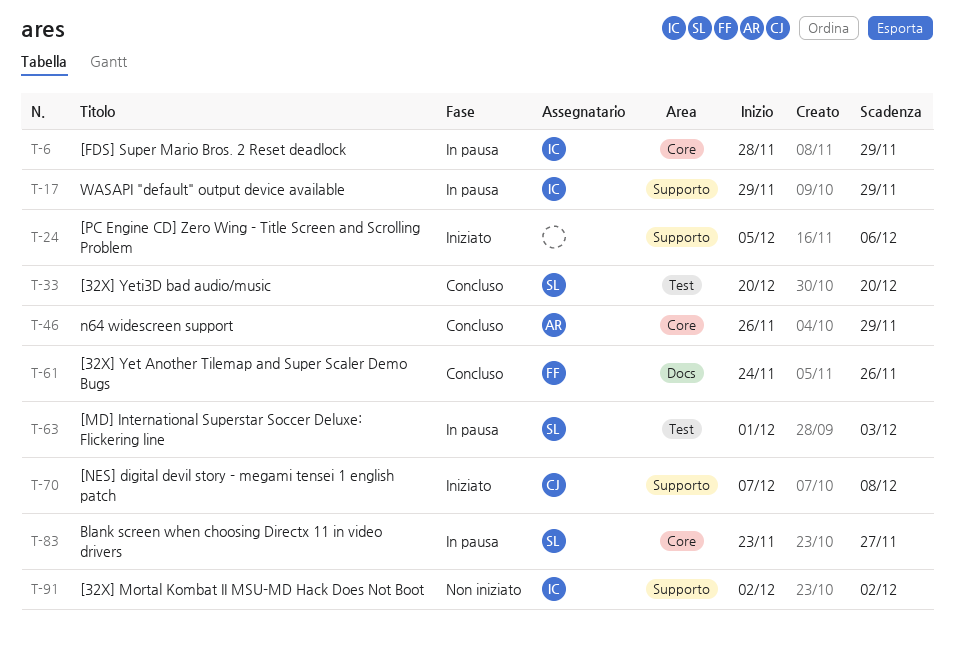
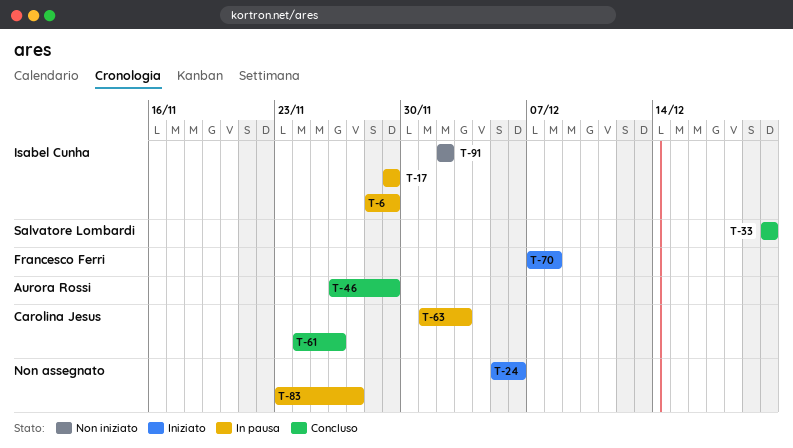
T-61, owner: Francesco Ferri -> Carolina Jesus
T-63, owner: Salvatore Lombardi -> Carolina Jesus
T-70, owner: Carolina Jesus -> Francesco Ferri
T-83, owner: Salvatore Lombardi -> none

